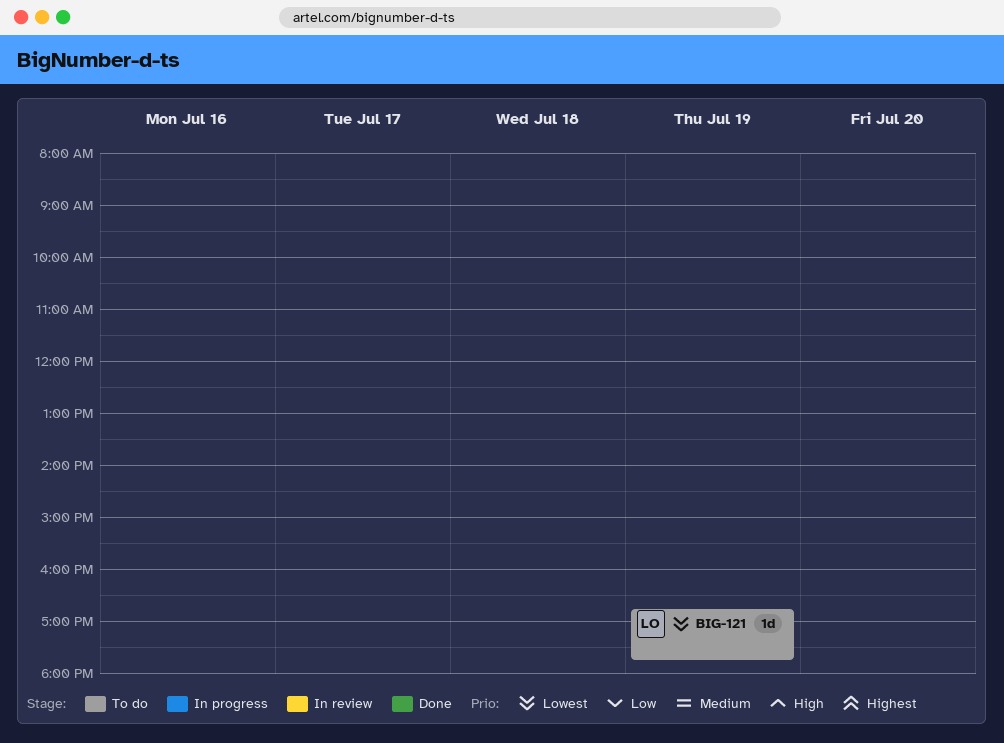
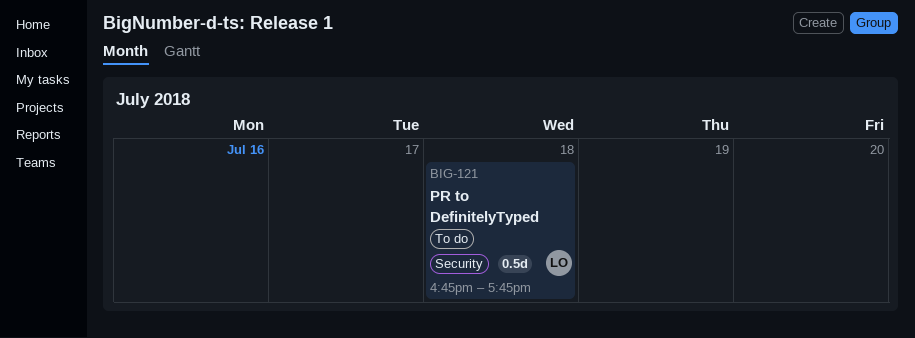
BIG-121, estimate: 1d -> 0.5d
BIG-121, day: Jul 19 -> Jul 18

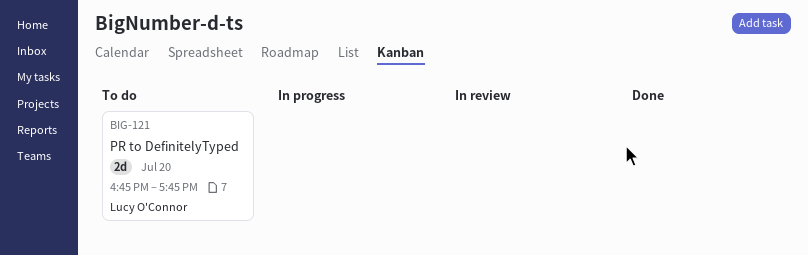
BIG-121, estimate: 0.5d -> 2d
BIG-121, day: Jul 18 -> Jul 20

